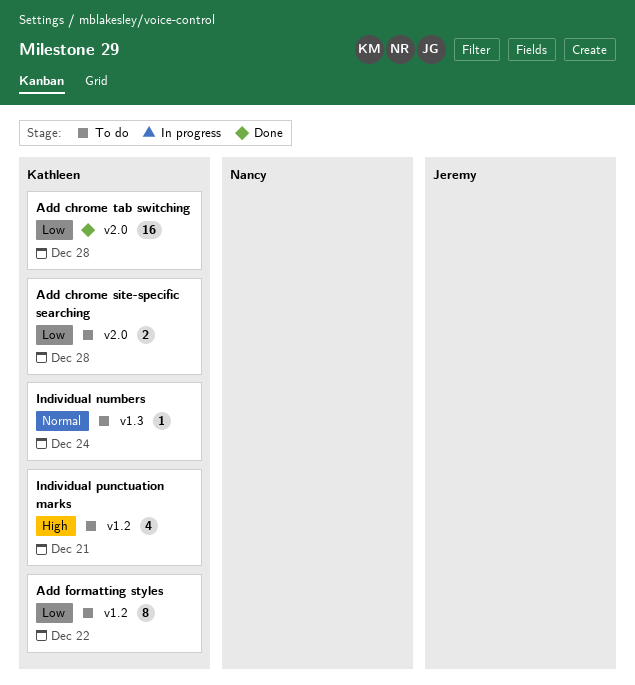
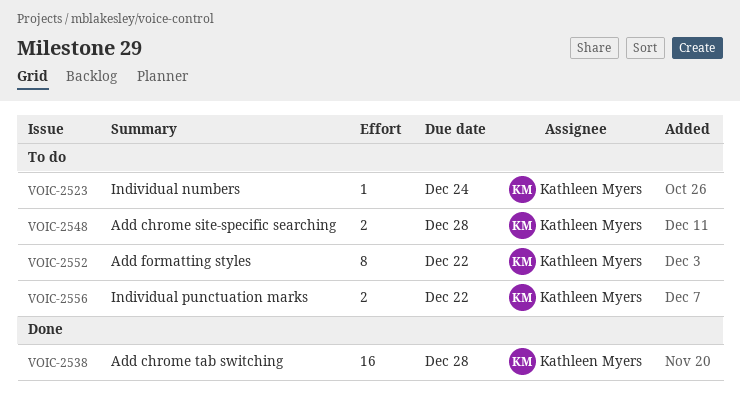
Individual punctuation marks, estimate: 4 -> 2
Individual punctuation marks, due: Dec 21 -> Dec 22

